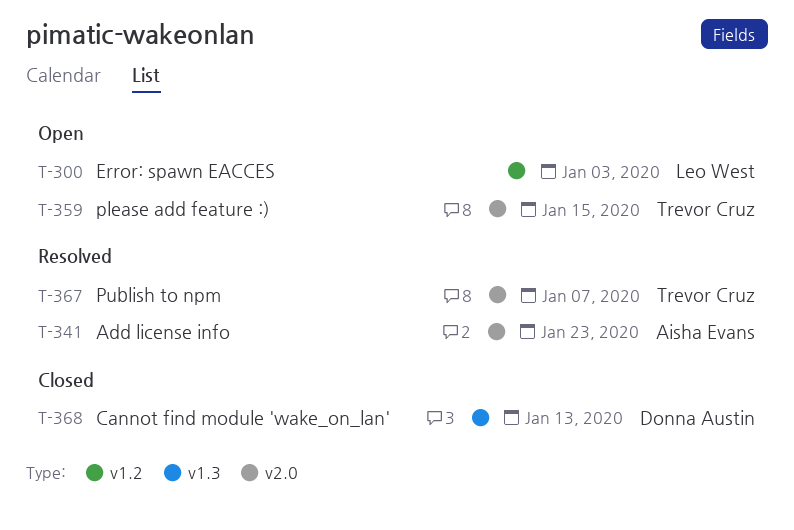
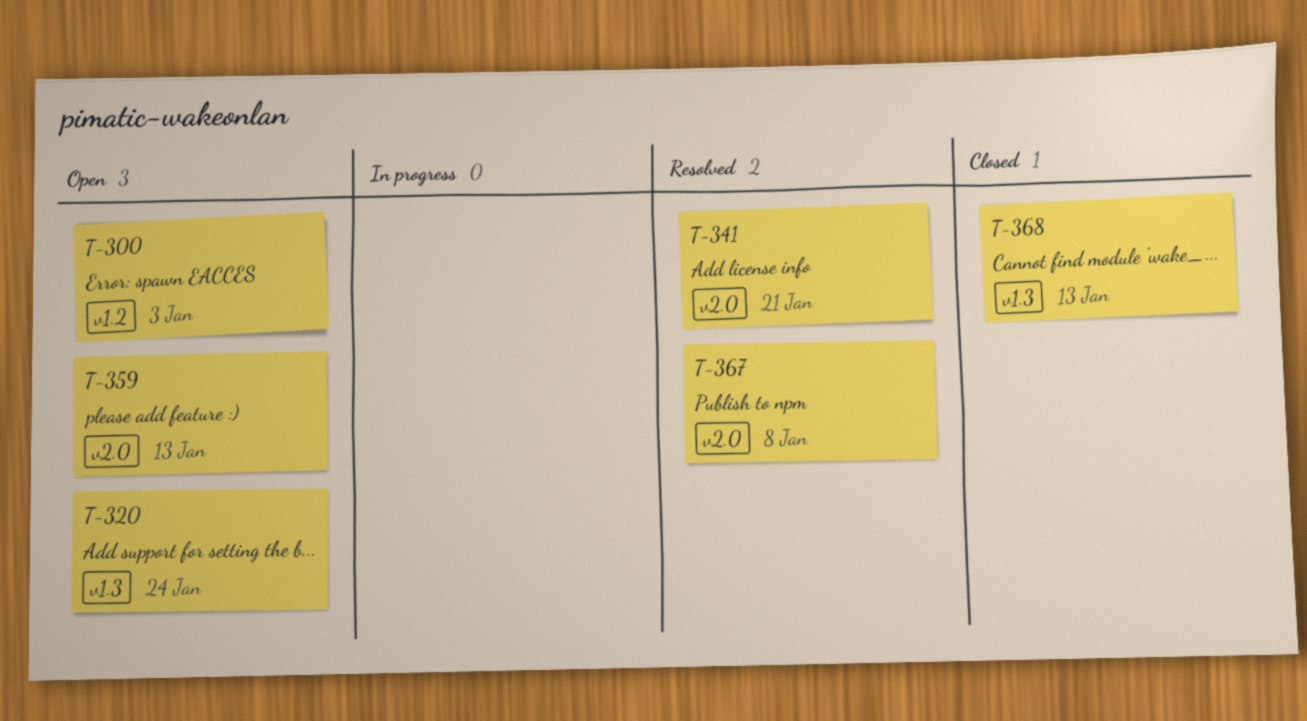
T-320: none -> present
T-341, due: Jan 23 -> Jan 21
T-359, due: Jan 15 -> Jan 13
T-367, due: Jan 7 -> Jan 8

